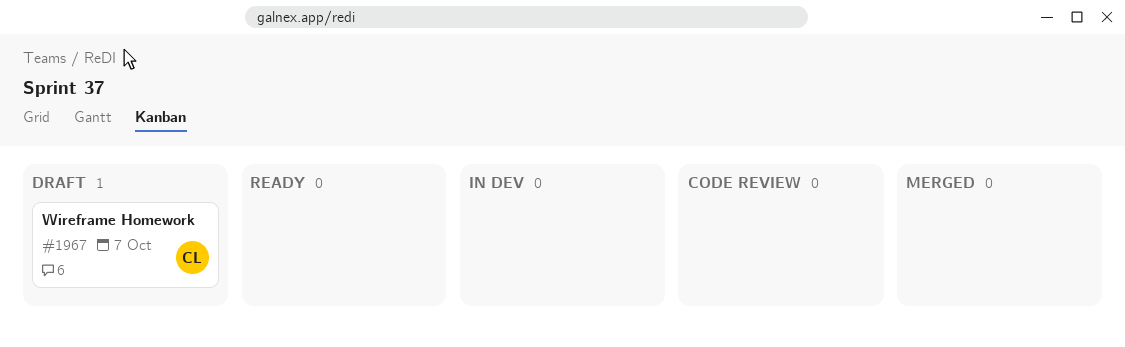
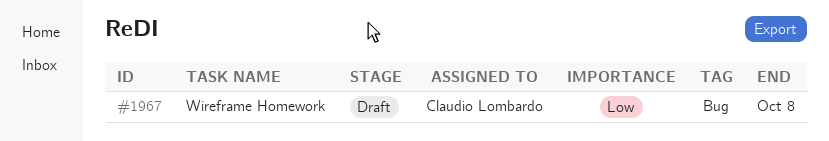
#1967, due: Oct 7 -> Oct 8

